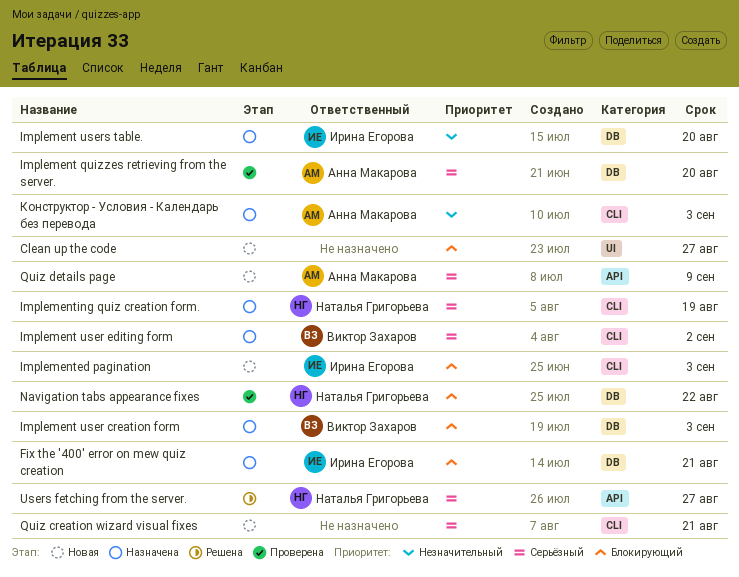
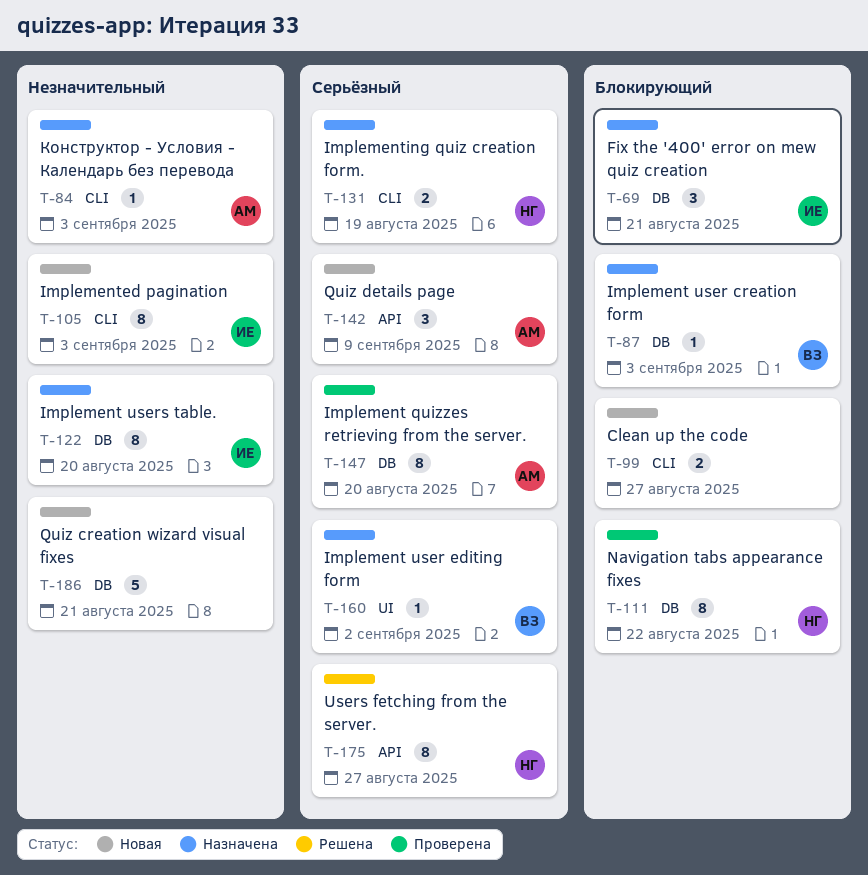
Clean up the code, label: UI -> CLI
Implement user editing form, label: CLI -> UI
Implemented pagination, priority: Блокирующий -> Незначительный
Quiz creation wizard visual fixes, priority: Серьёзный -> Незначительный
Quiz creation wizard visual fixes, label: CLI -> DB

